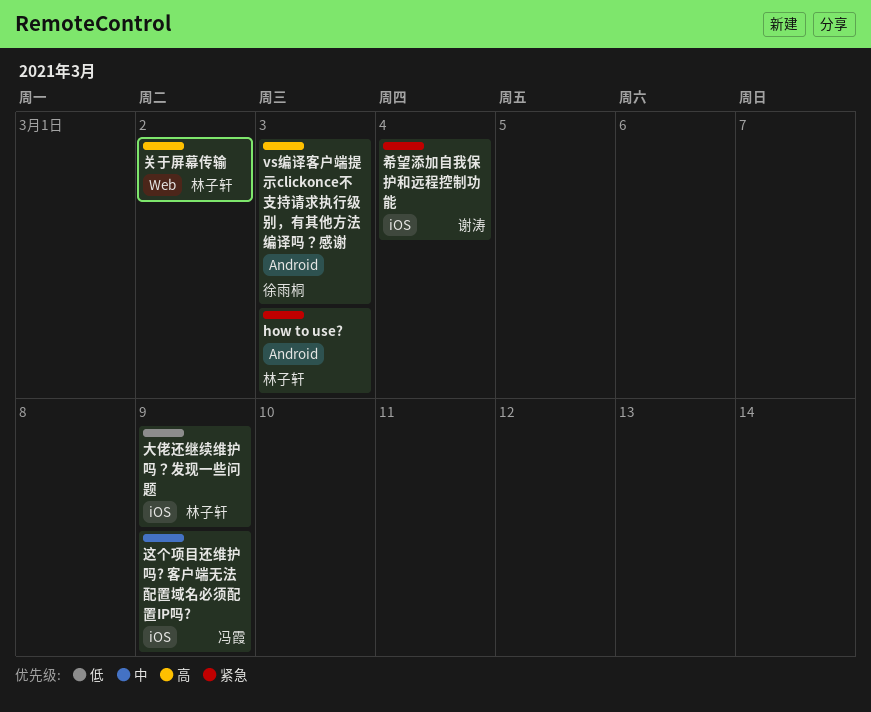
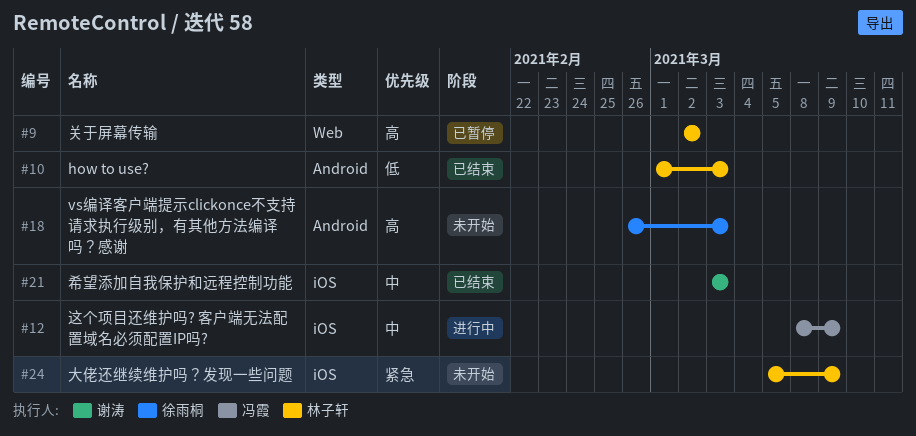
how to use?, priority: 紧急 -> 低
大佬还继续维护吗？发现一些问题, priority: 低 -> 紧急
希望添加自我保护和远程控制功能, priority: 紧急 -> 中
希望添加自我保护和远程控制功能, due: Mar 4 -> Mar 3

